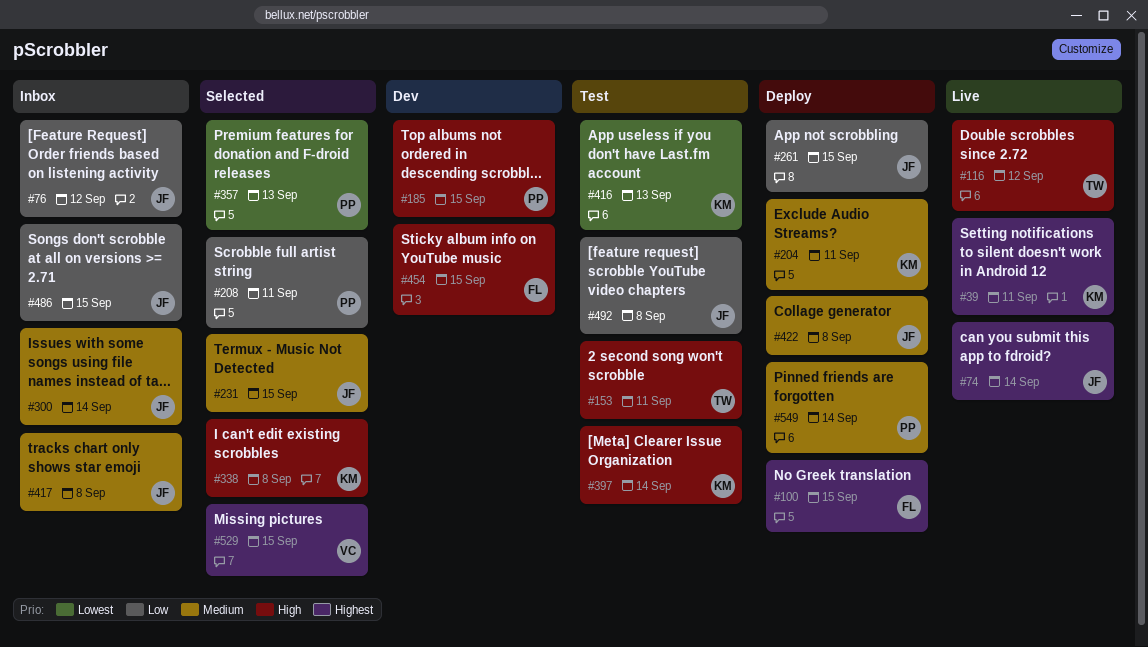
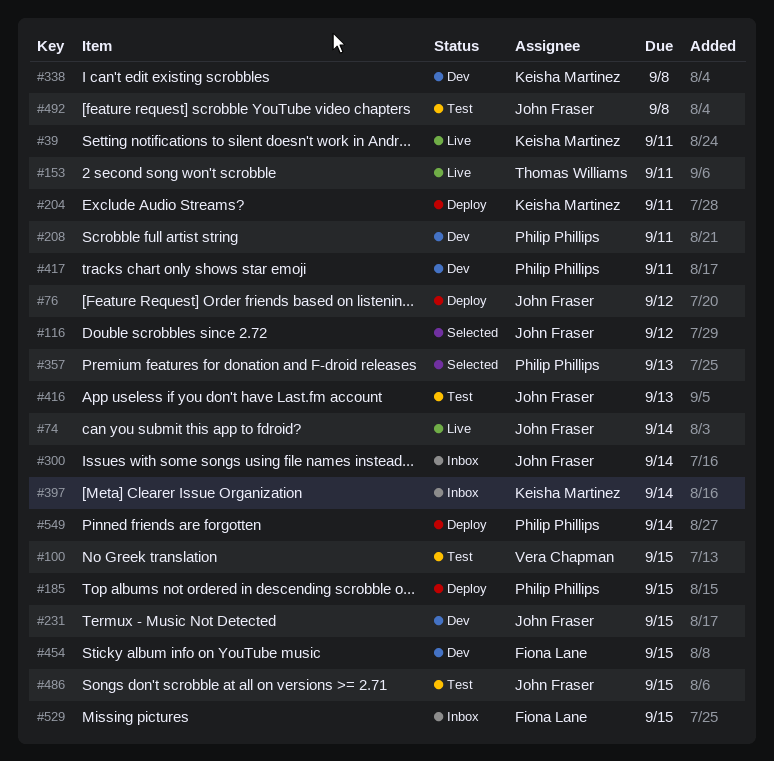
#76, status: Inbox -> Deploy
#100, status: Deploy -> Test
#100, owner: Fiona Lane -> Vera Chapman
#116, status: Live -> Selected
#116, owner: Thomas Williams -> John Fraser
#153, status: Test -> Live
#185, status: Dev -> Deploy
#208, status: Selected -> Dev
#231, status: Selected -> Dev
#261: present -> none
#338, status: Selected -> Dev
#397, status: Test -> Inbox
#416, owner: Keisha Martinez -> John Fraser
#417, status: Inbox -> Dev
#417, owner: John Fraser -> Philip Phillips
#417, due: Sep 8 -> Sep 11
#422: present -> none
#486, status: Inbox -> Test
#529, status: Selected -> Inbox
#529, owner: Vera Chapman -> Fiona Lane

